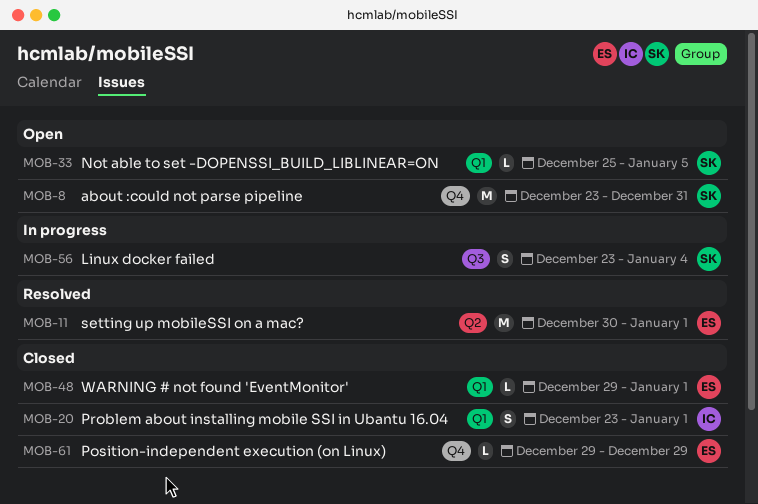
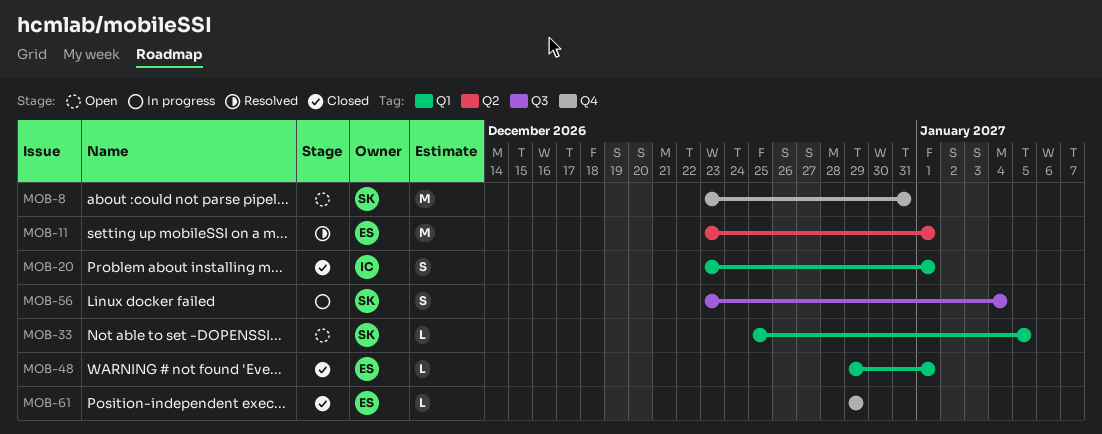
MOB-11, start: Dec 30 -> Dec 23

